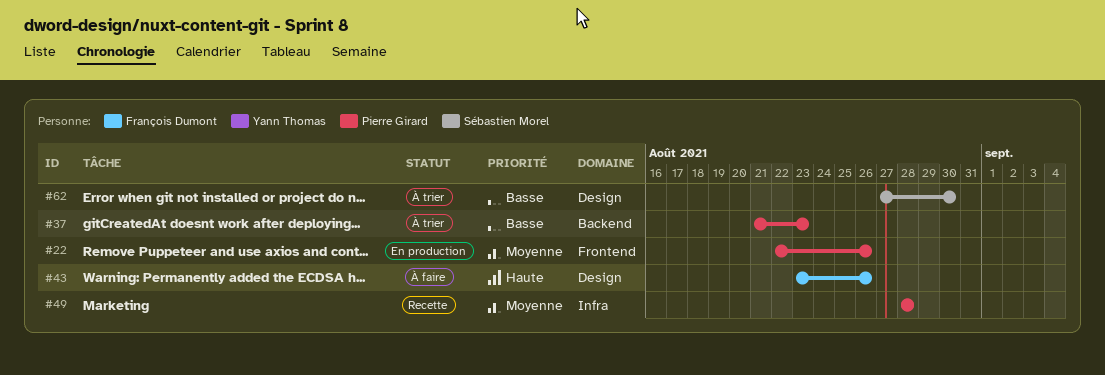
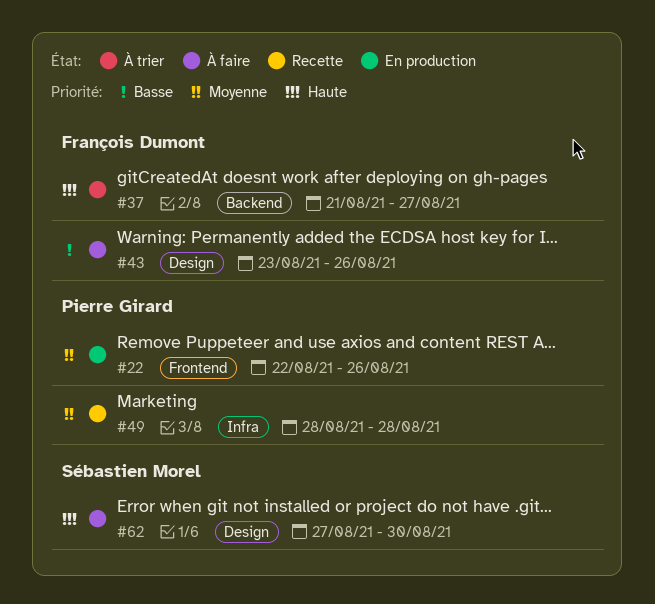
#37, owner: Pierre Girard -> François Dumont
#37, priority: Basse -> Haute
#37, due: Aug 23 -> Aug 27
#43, priority: Haute -> Basse
#62, status: À trier -> À faire
#62, priority: Basse -> Haute

